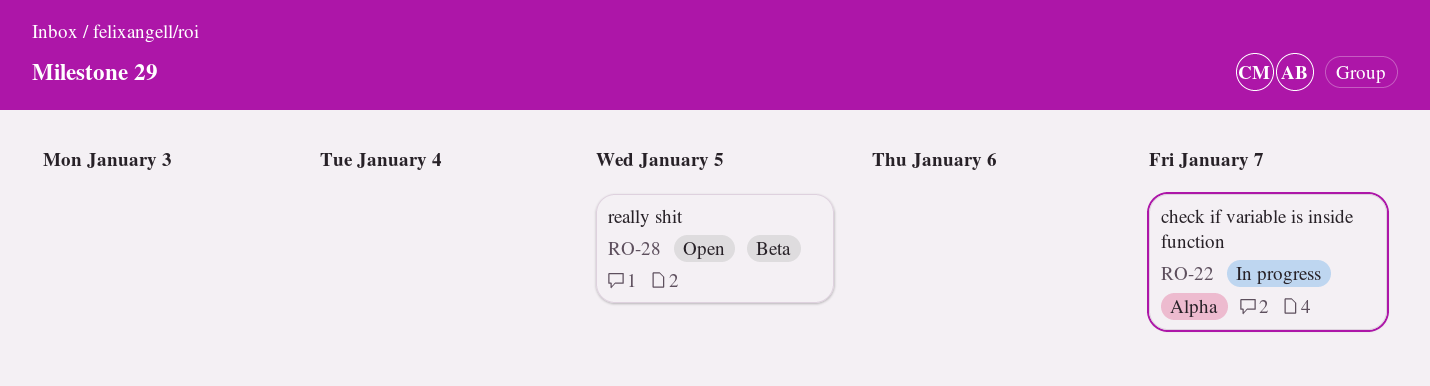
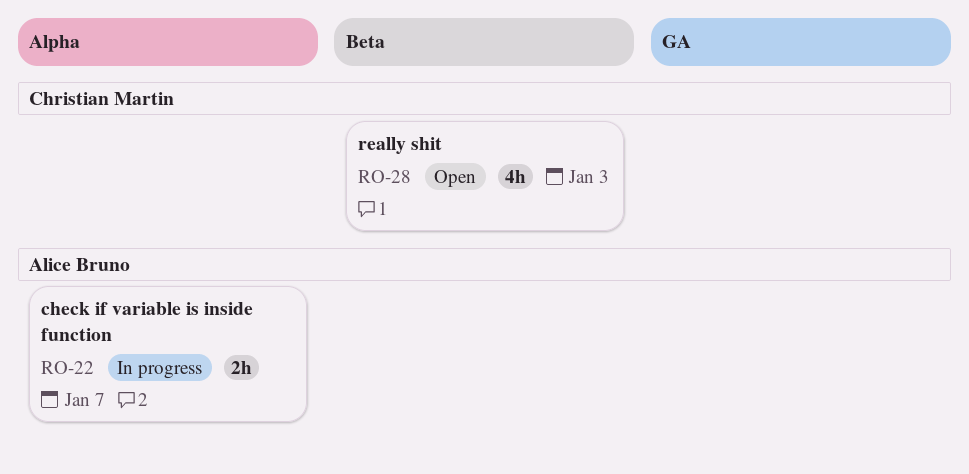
RO-28, due: Jan 5 -> Jan 3

